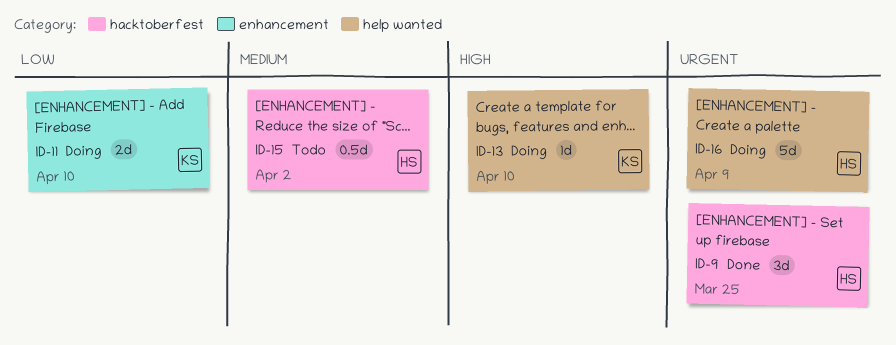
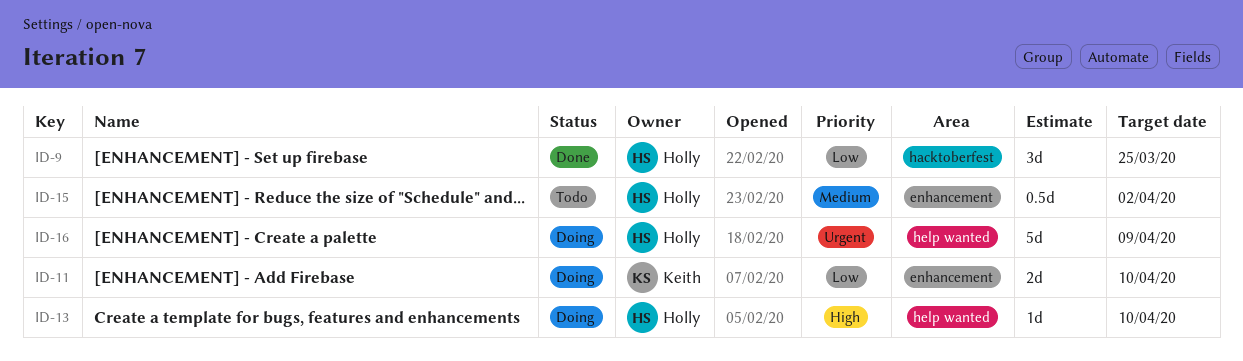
ID-9, priority: Urgent -> Low
ID-13, owner: Keith -> Holly
ID-15, label: hacktoberfest -> enhancement

